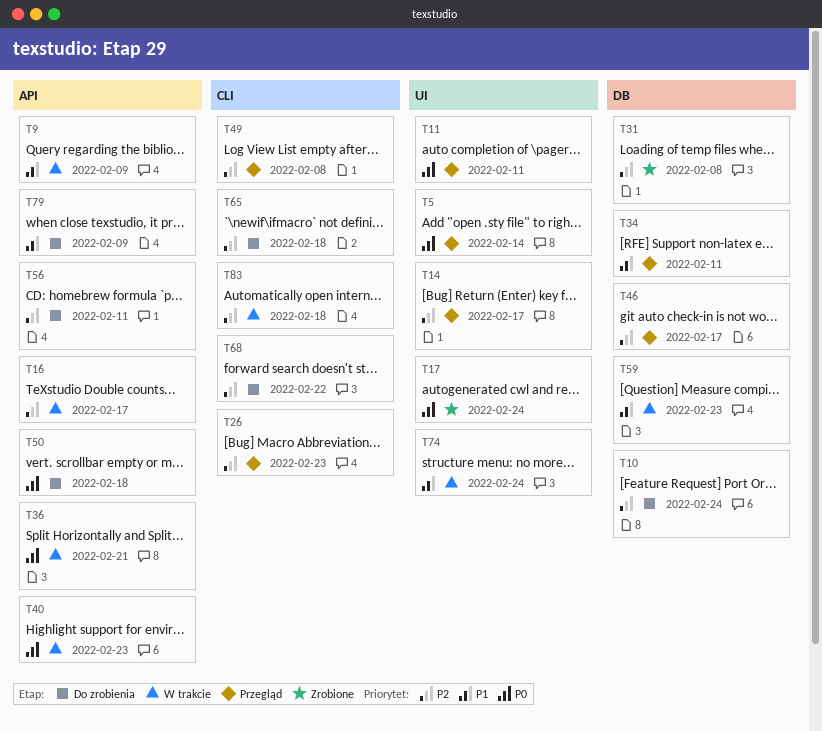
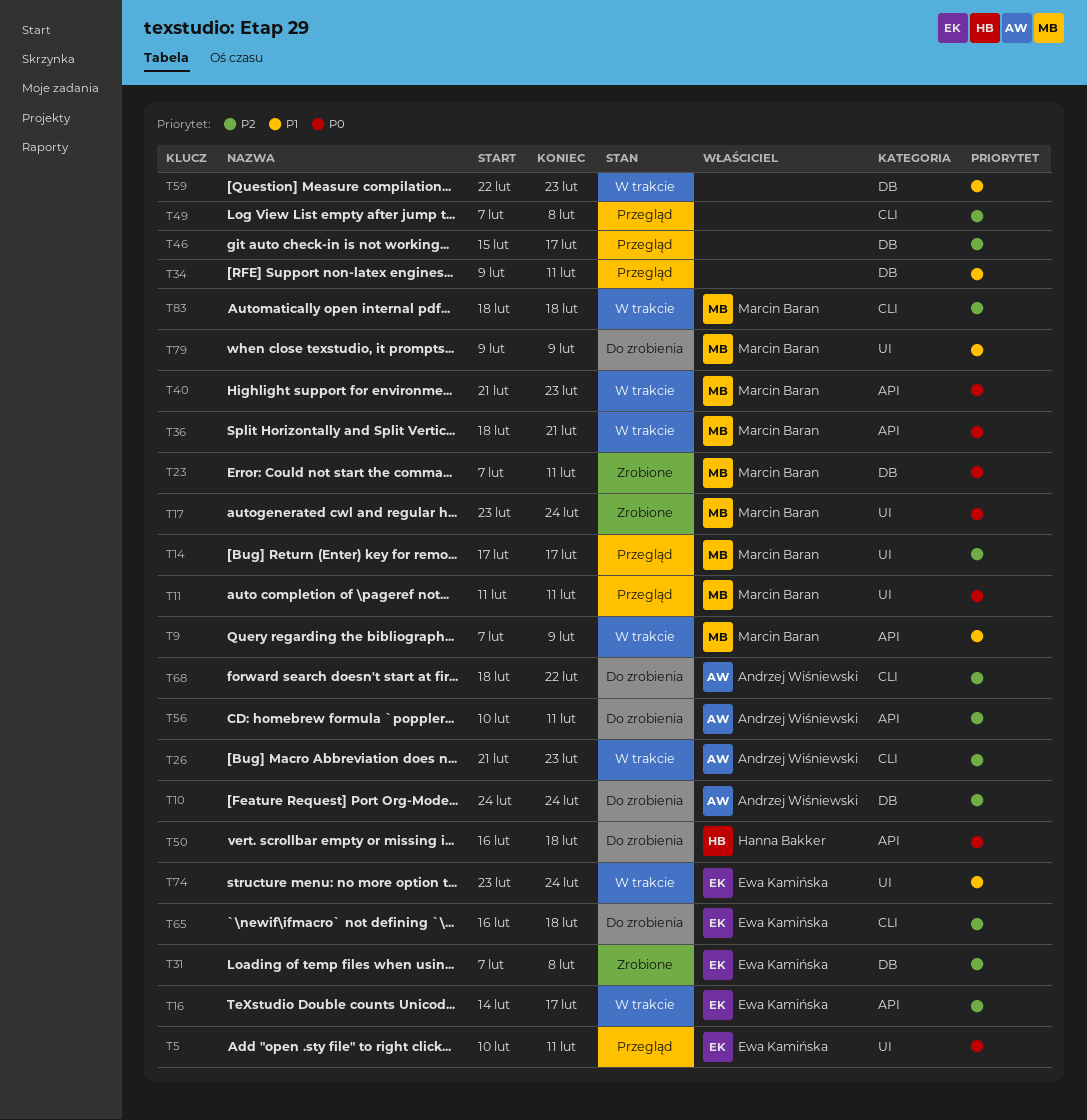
T5, due: Feb 14 -> Feb 11
T23: none -> present
T26, status: Przegląd -> W trakcie
T79, label: API -> UI

